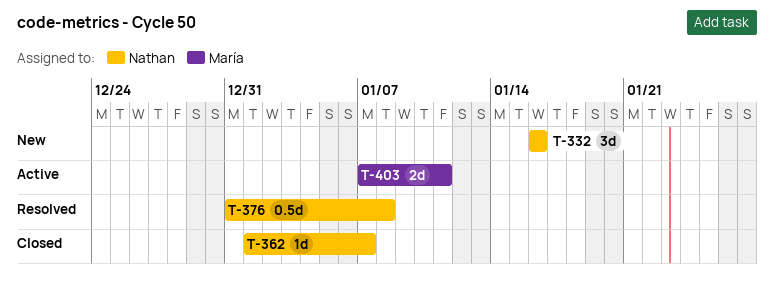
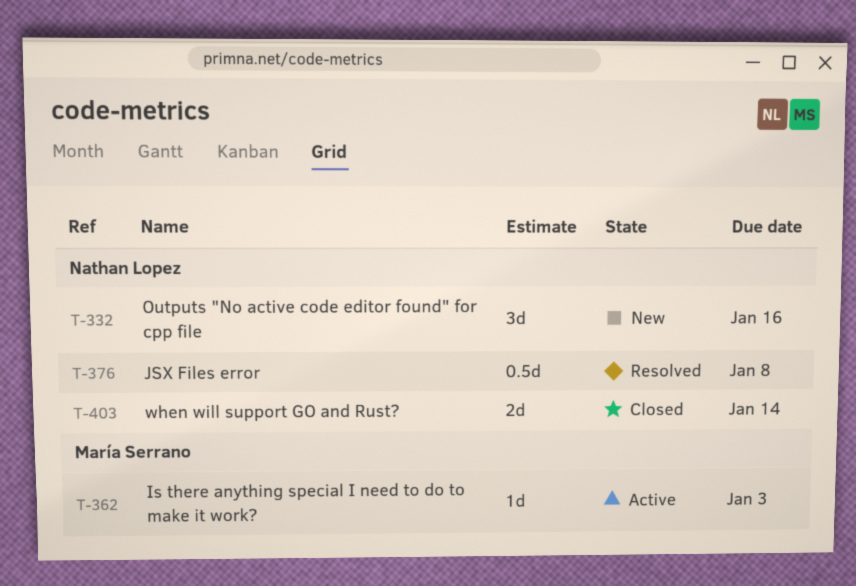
T-362, status: Closed -> Active
T-362, owner: Nathan Lopez -> María Serrano
T-362, due: Jan 7 -> Jan 3
T-403, status: Active -> Closed
T-403, owner: María Serrano -> Nathan Lopez
T-403, due: Jan 11 -> Jan 14

